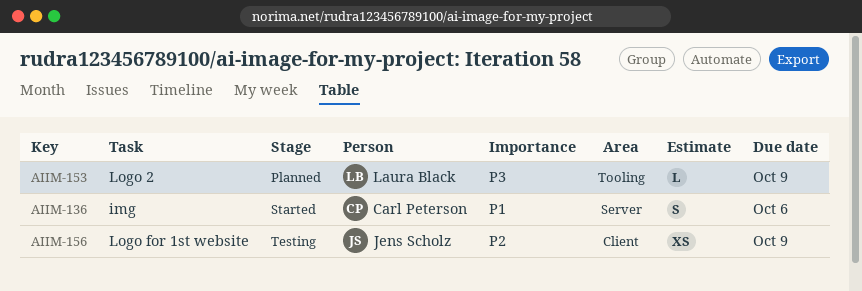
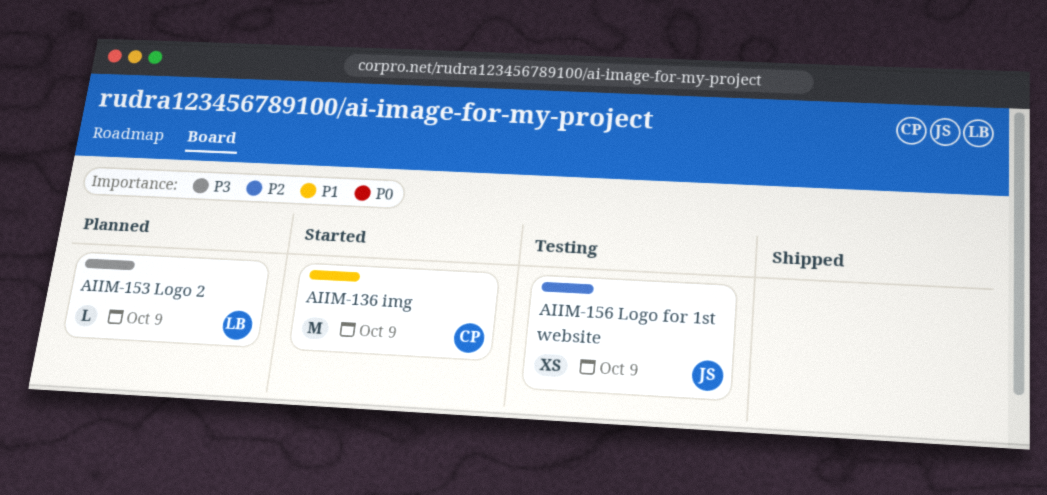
AIIM-136, estimate: S -> M
AIIM-136, due: Oct 6 -> Oct 9

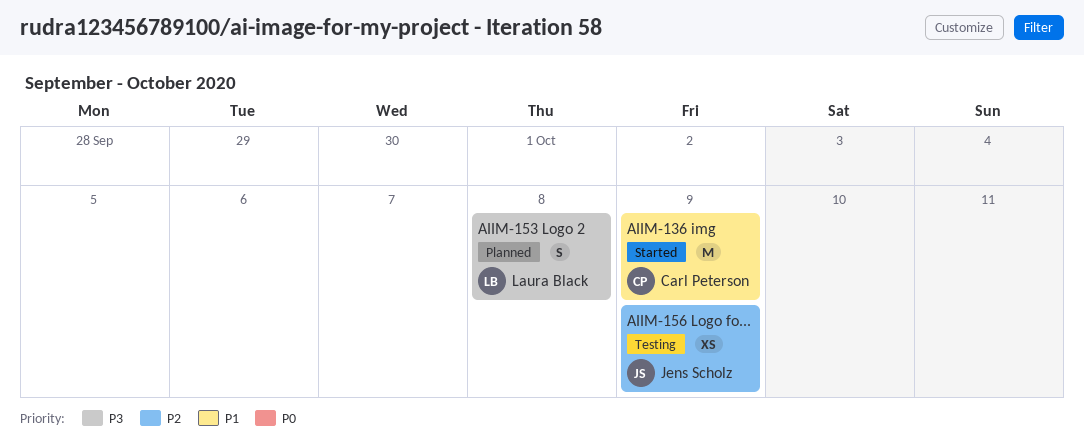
AIIM-153, estimate: L -> S
AIIM-153, due: Oct 9 -> Oct 8

